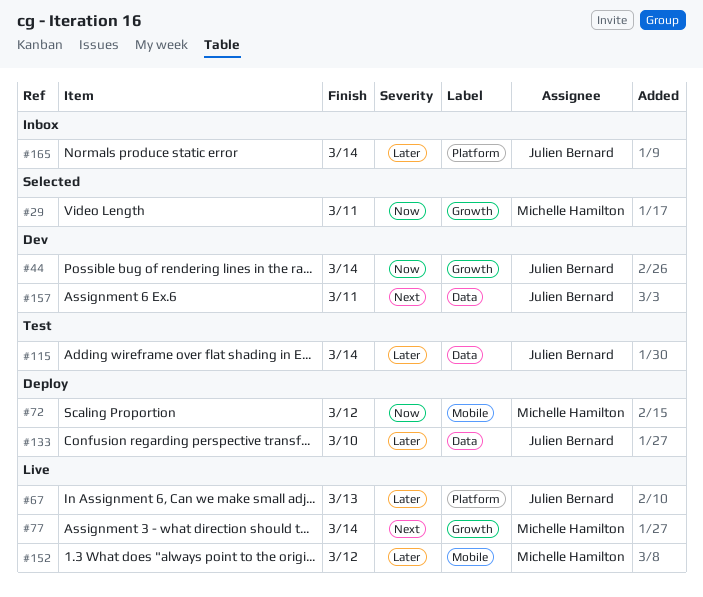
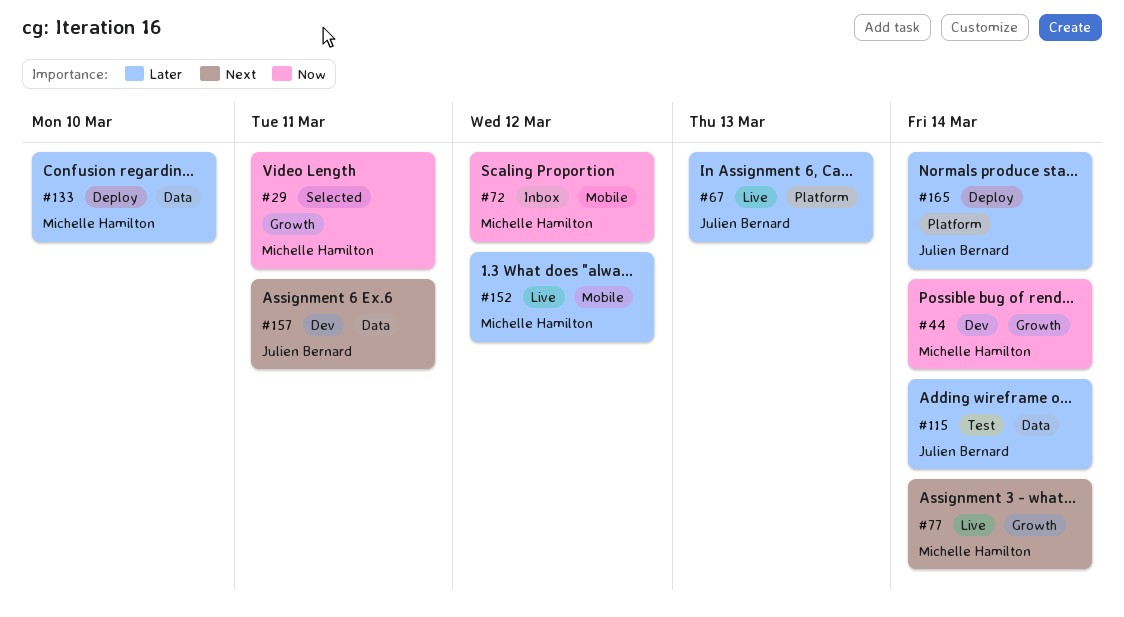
#44, owner: Julien Bernard -> Michelle Hamilton
#72, status: Deploy -> Inbox
#133, owner: Julien Bernard -> Michelle Hamilton
#165, status: Inbox -> Deploy

